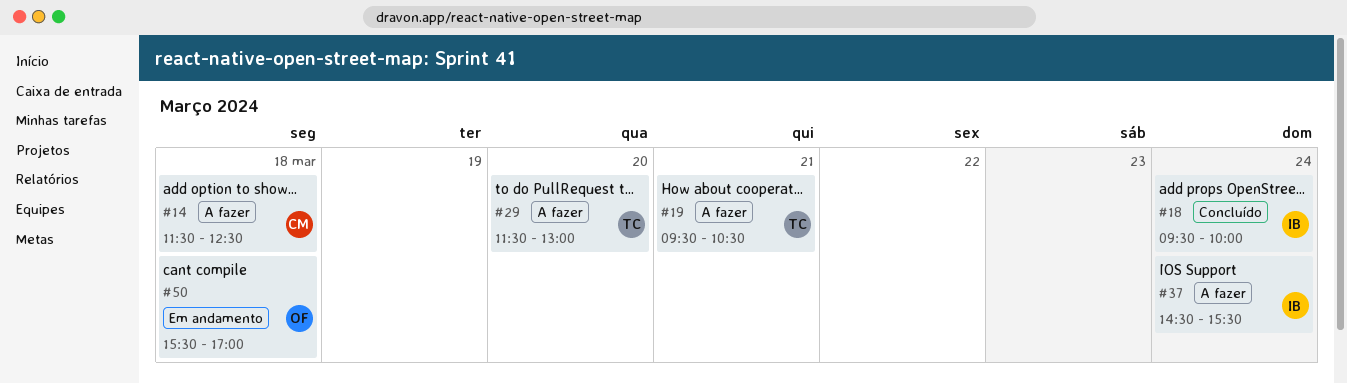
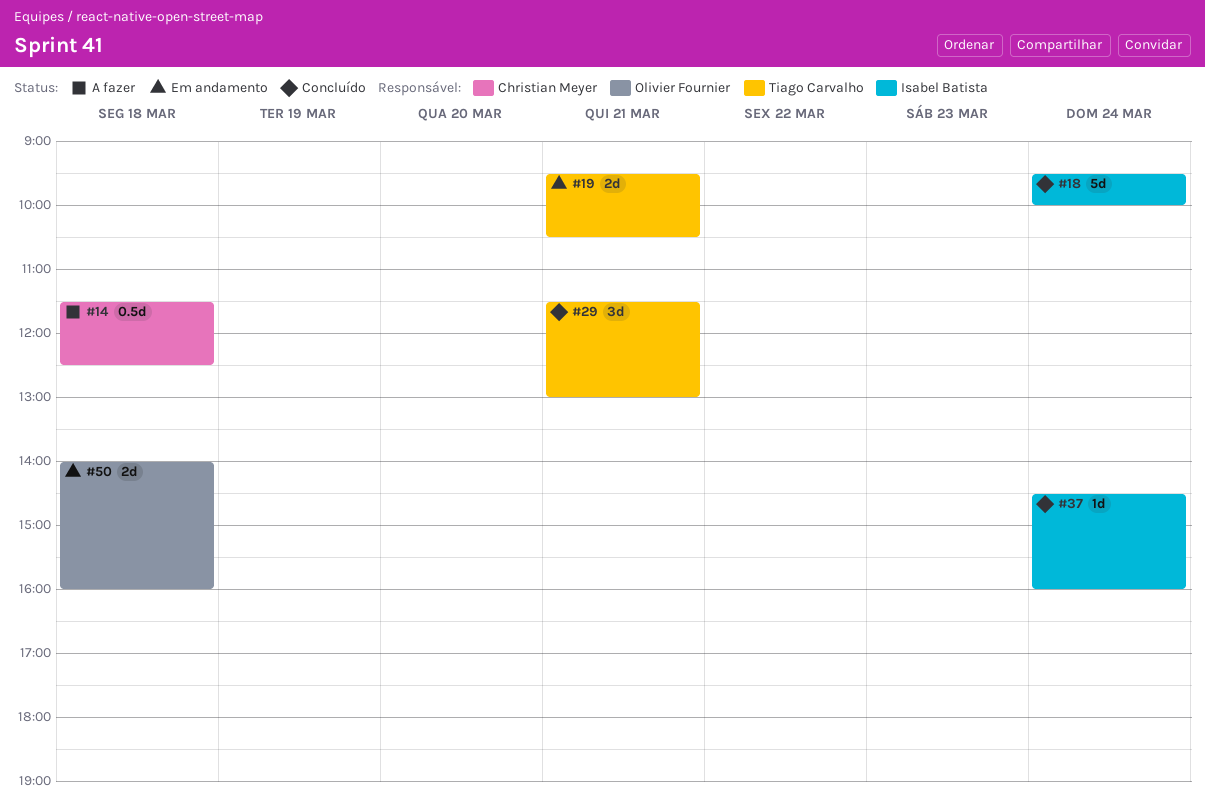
#19, status: A fazer -> Em andamento
#29, status: A fazer -> Concluído
#29, day: Mar 20 -> Mar 21
#37, status: A fazer -> Concluído
#37, ends: 15:30 -> 16:00
#50, begins: 15:30 -> 14:00
#50, ends: 17:00 -> 16:00

